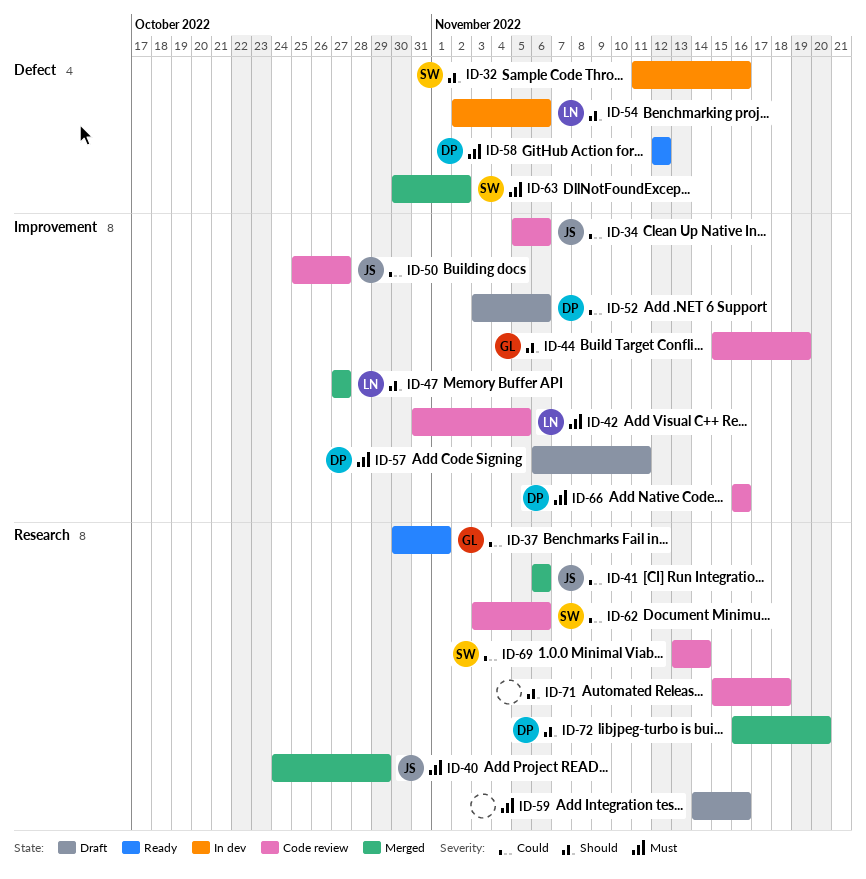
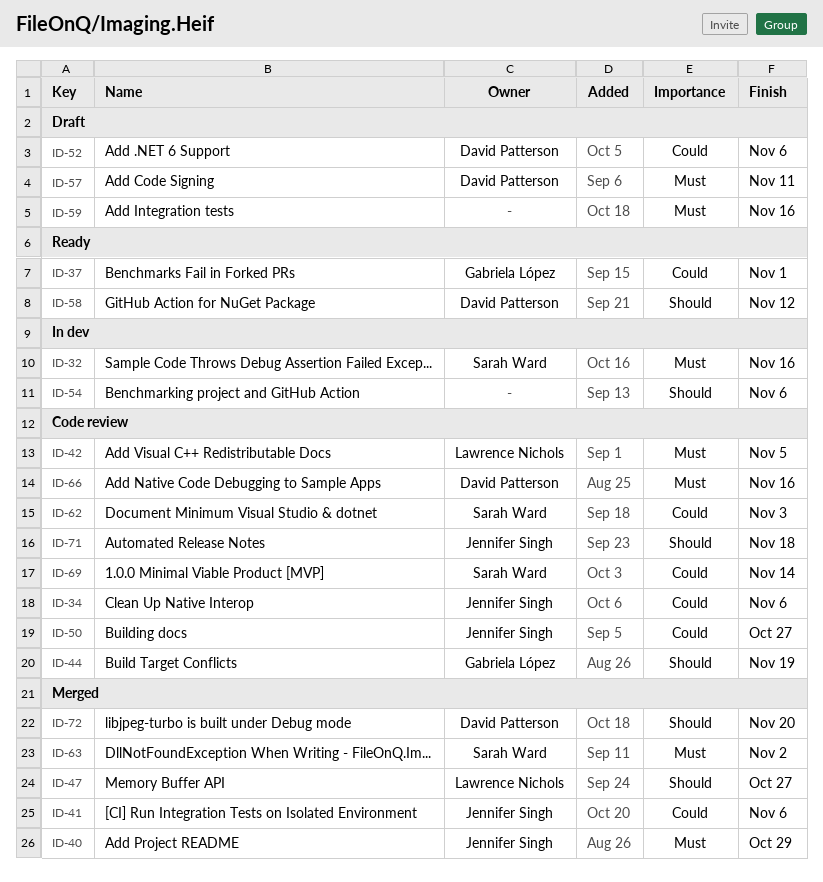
ID-32, priority: Should -> Must
ID-54, owner: Lawrence Nichols -> none
ID-58, priority: Must -> Should
ID-62, due: Nov 6 -> Nov 3
ID-71, owner: none -> Jennifer Singh

